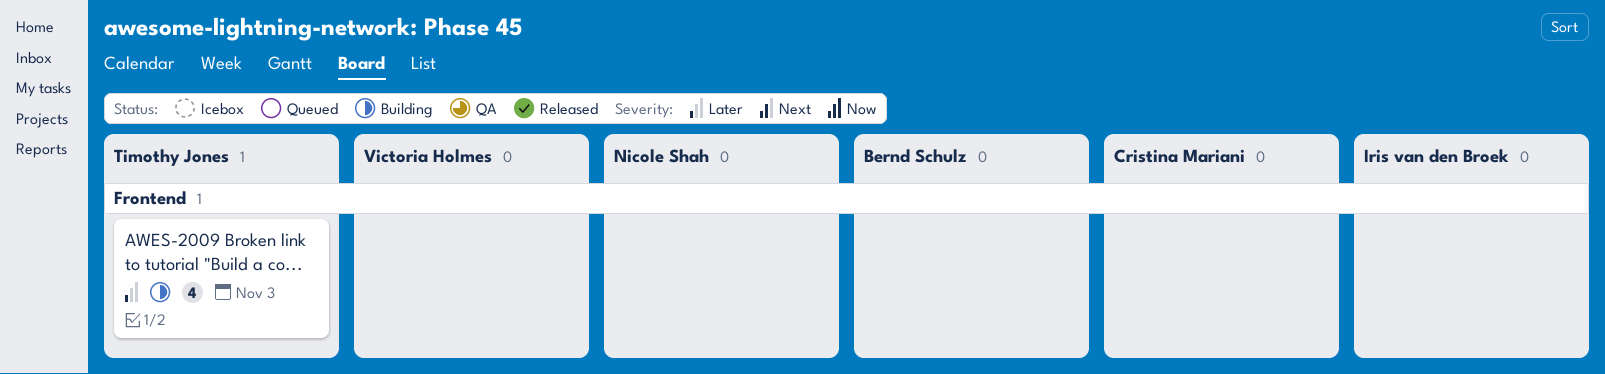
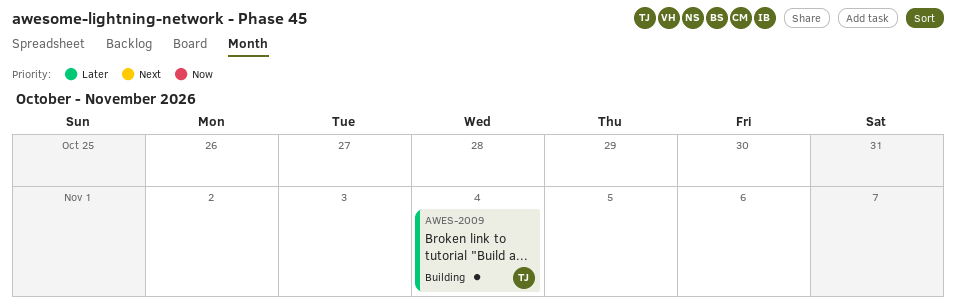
AWES-2009, estimate: 4 -> 1
AWES-2009, due: Nov 3 -> Nov 4

